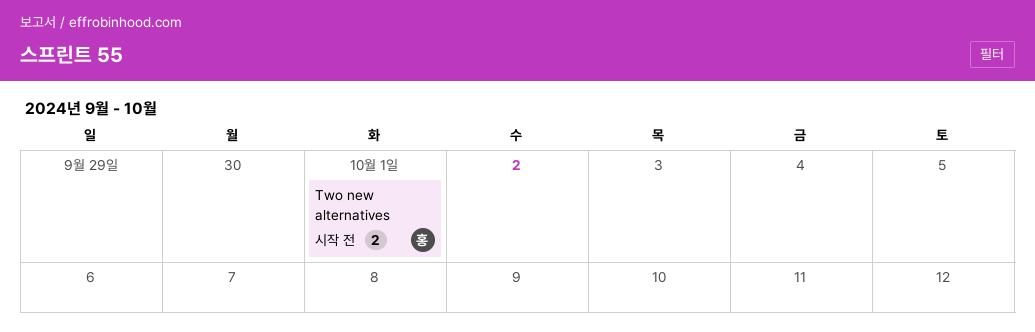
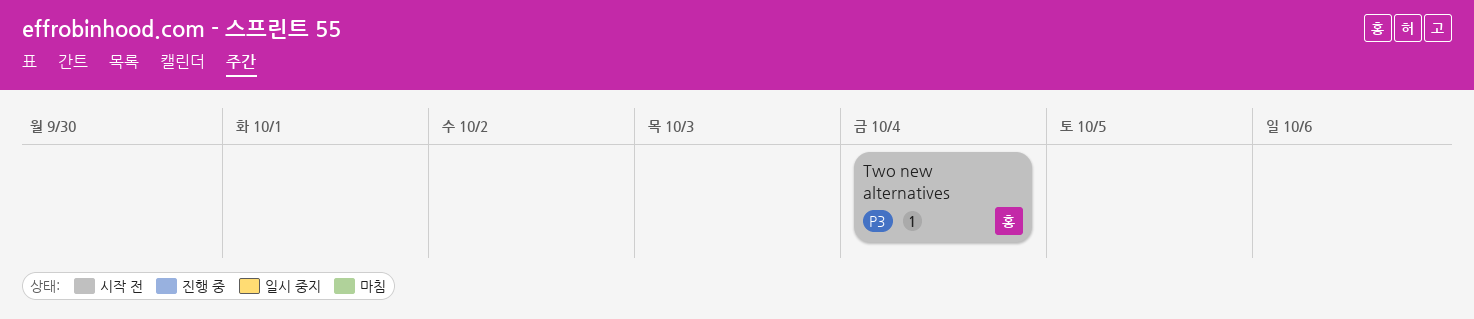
Two new alternatives, estimate: 2 -> 1
Two new alternatives, due: Oct 1 -> Oct 4

